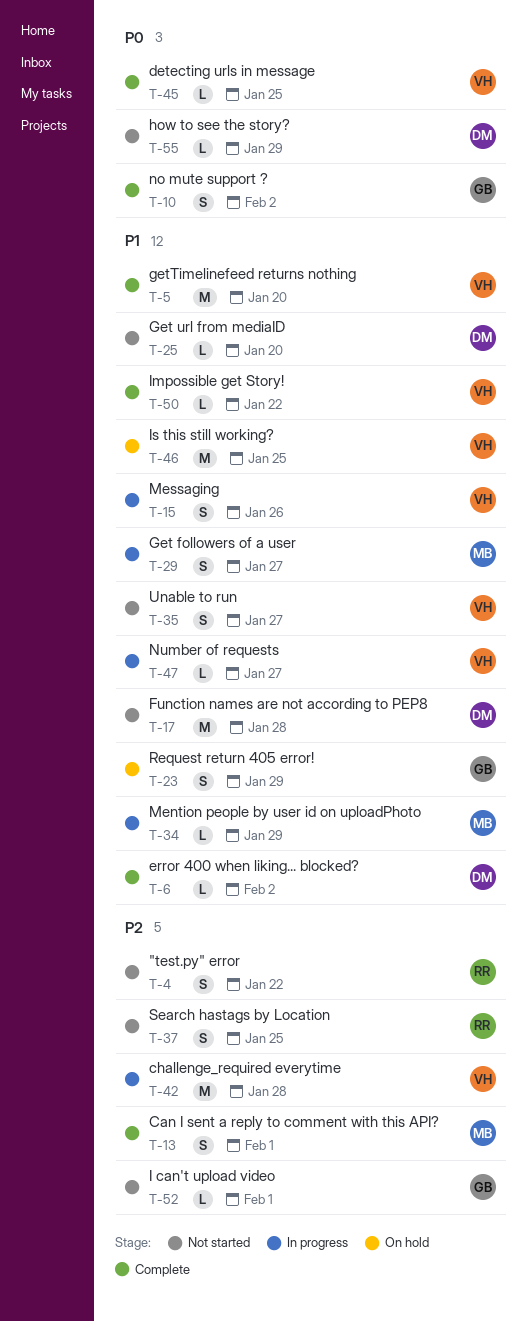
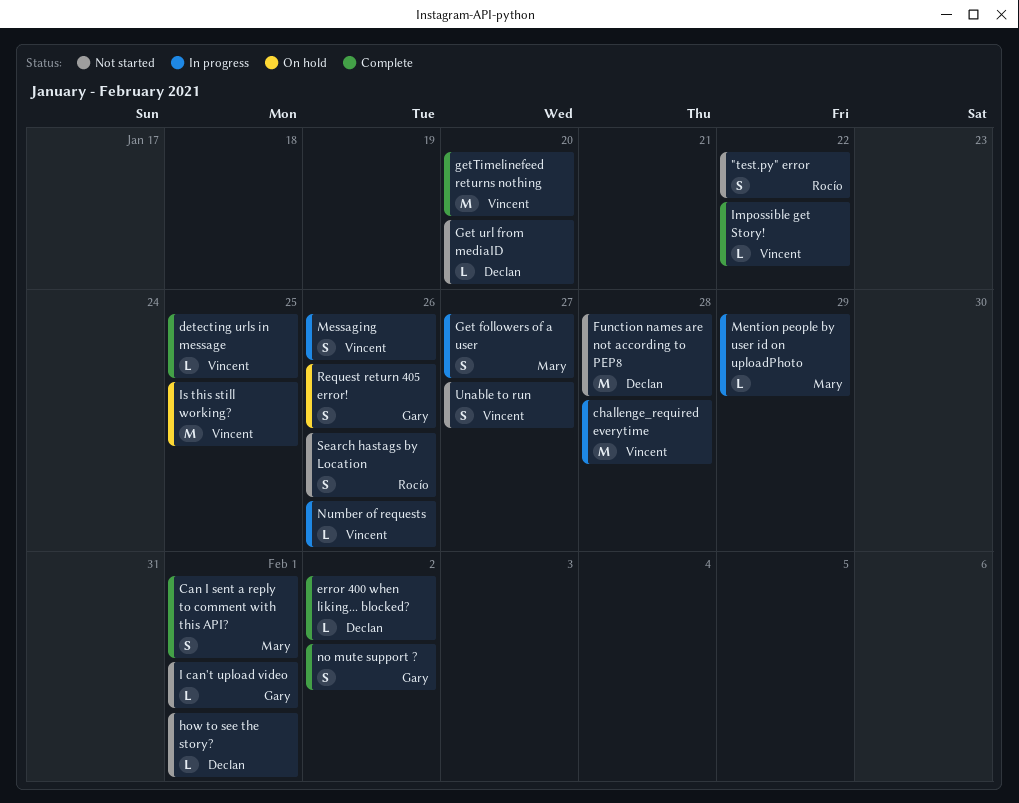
how to see the story?, due: Jan 29 -> Feb 1
Number of requests, due: Jan 27 -> Jan 26
Request return 405 error!, due: Jan 29 -> Jan 26
Search hastags by Location, due: Jan 25 -> Jan 26

